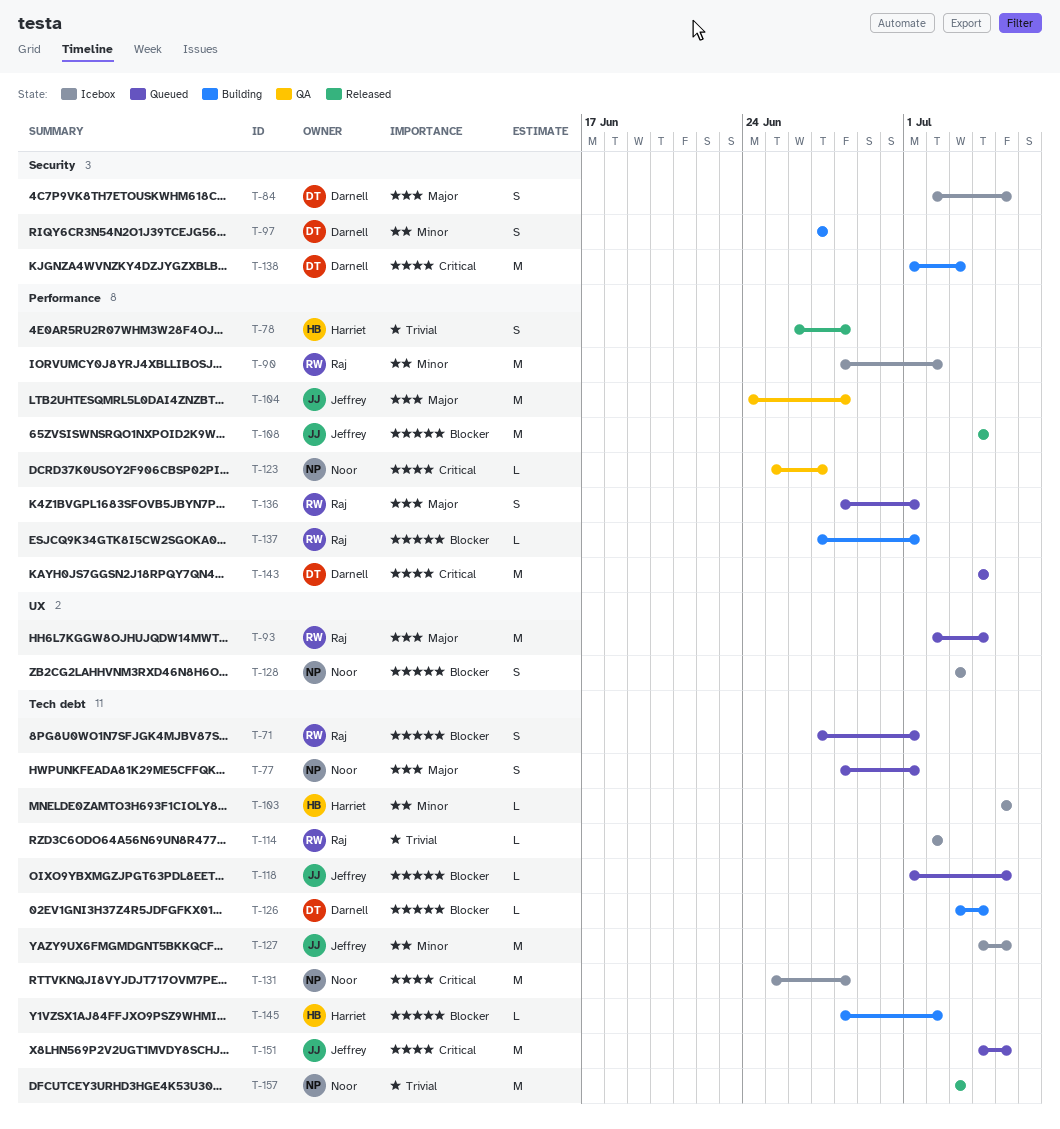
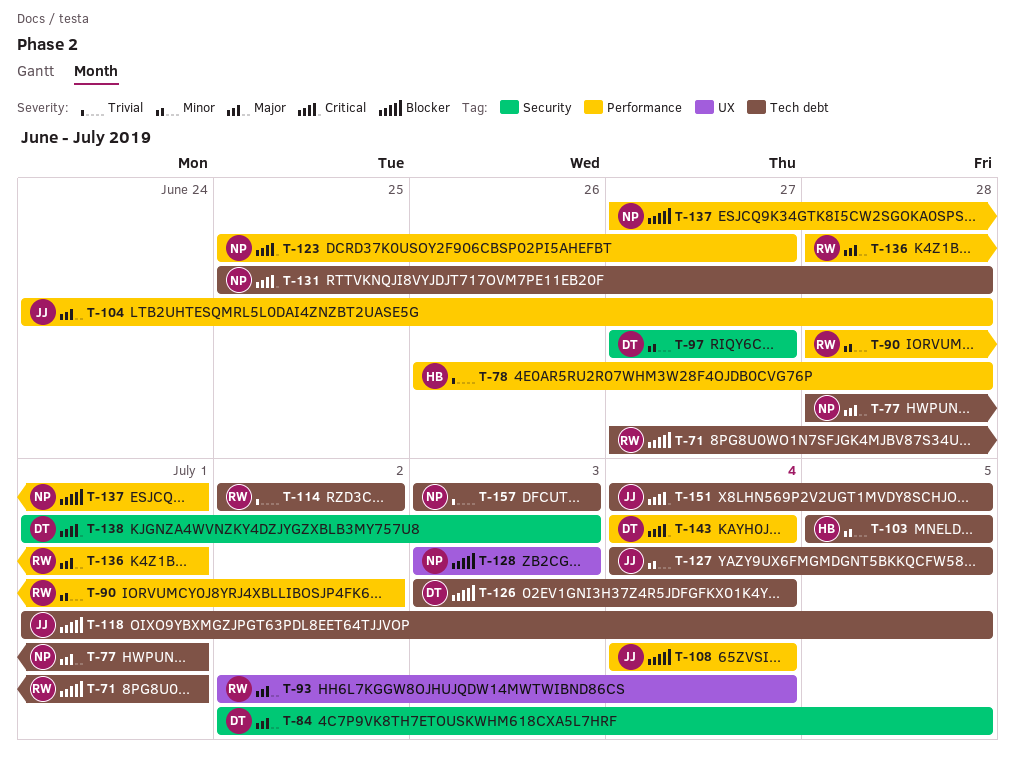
T-137, owner: Raj -> Noor
T-145: present -> none

